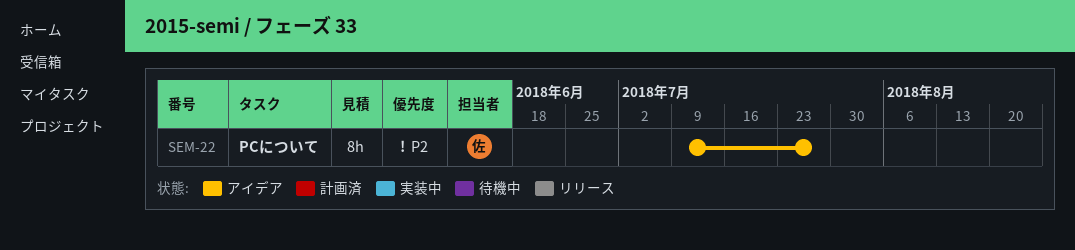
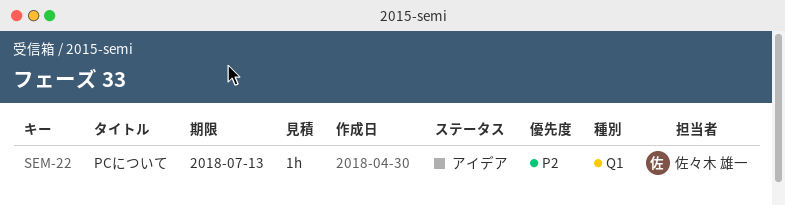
SEM-22, estimate: 8h -> 1h
SEM-22, due: Jul 27 -> Jul 13

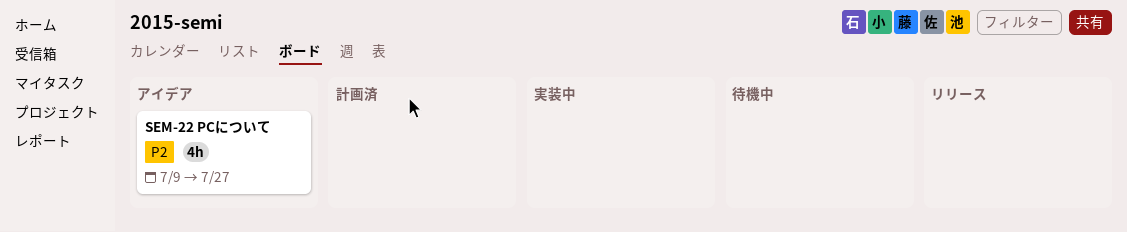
SEM-22, estimate: 1h -> 4h
SEM-22, due: Jul 13 -> Jul 27

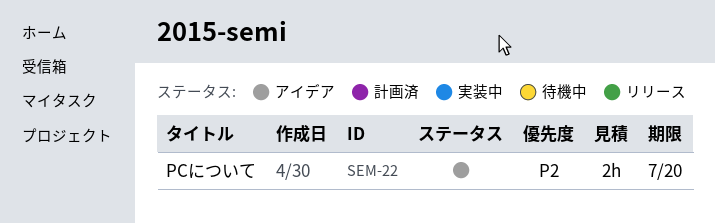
SEM-22, estimate: 4h -> 2h
SEM-22, due: Jul 27 -> Jul 20

